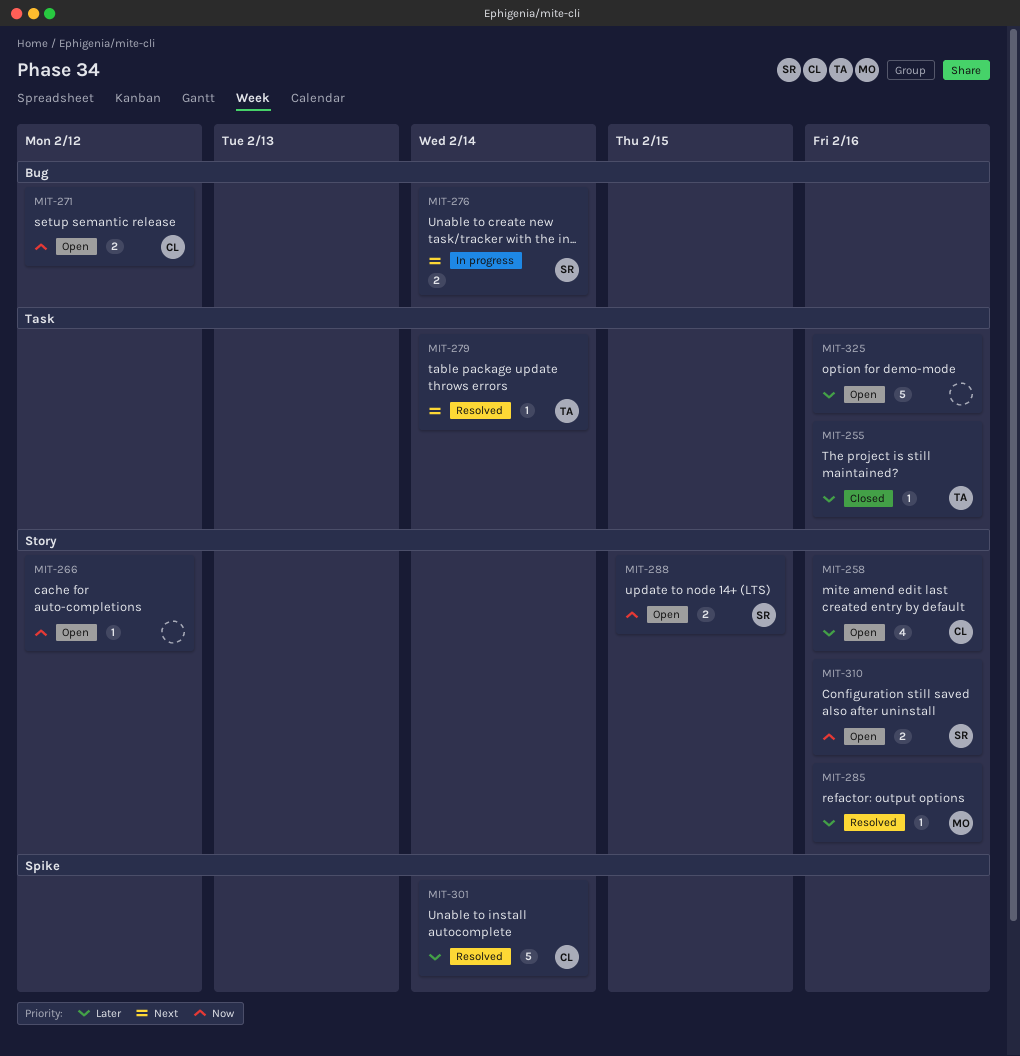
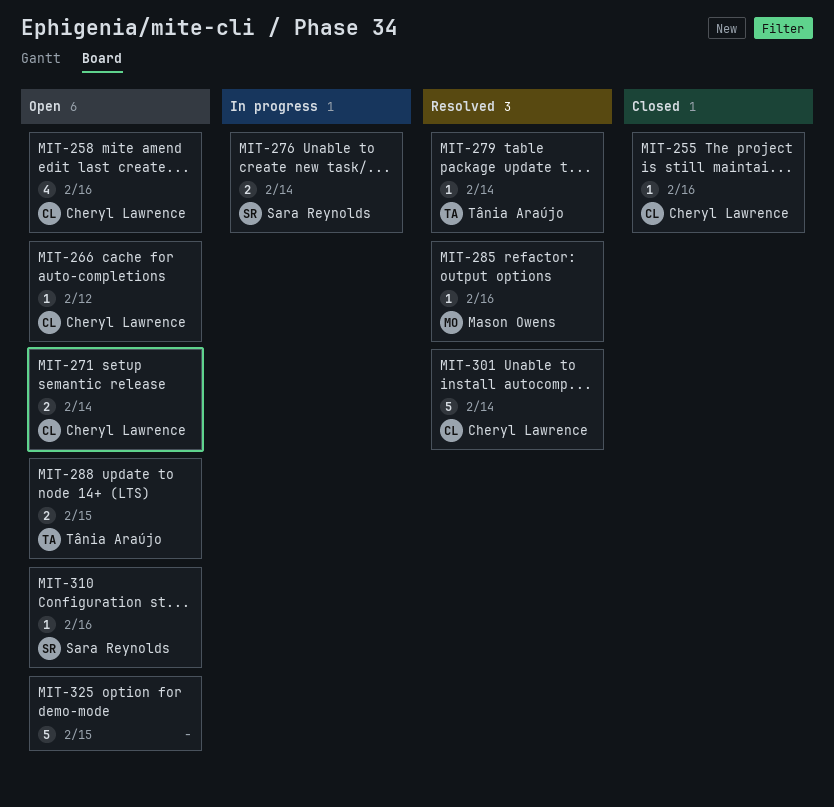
MIT-255, owner: Tânia Araújo -> Cheryl Lawrence
MIT-266, owner: none -> Cheryl Lawrence
MIT-271, due: Feb 12 -> Feb 14
MIT-288, owner: Sara Reynolds -> Tânia Araújo
MIT-310, estimate: 2 -> 1
MIT-325, due: Feb 16 -> Feb 15

